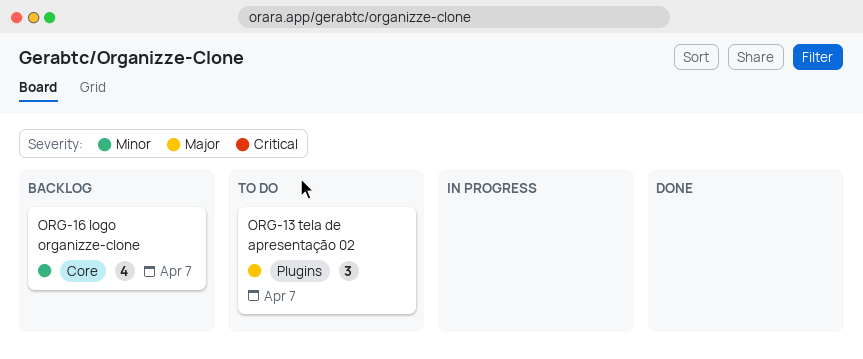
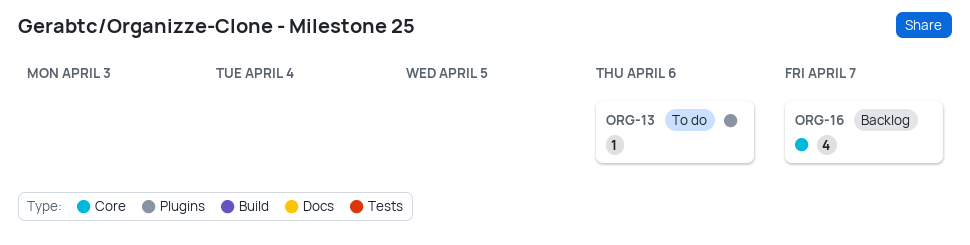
ORG-13, estimate: 3 -> 1
ORG-13, due: Apr 7 -> Apr 6

